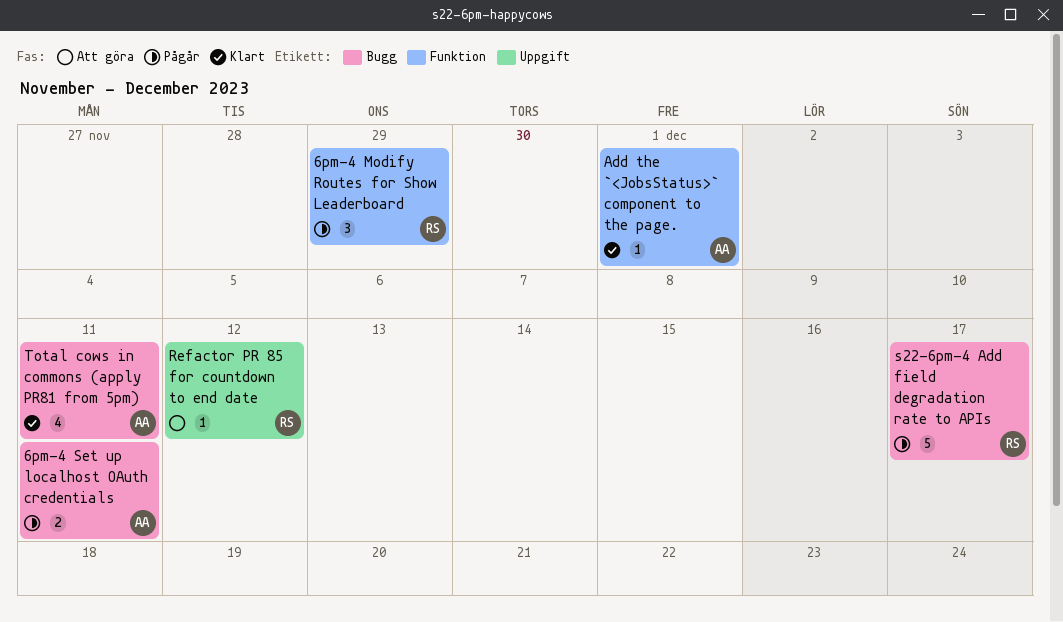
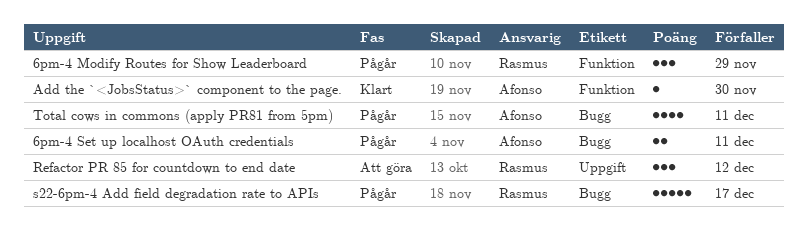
Add the `<JobsStatus>` component to the page., due: Dec 1 -> Nov 30
Refactor PR 85 for countdown to end date, estimate: 1 -> 3
Total cows in commons (apply PR81 from 5pm), status: Klart -> Pågår

